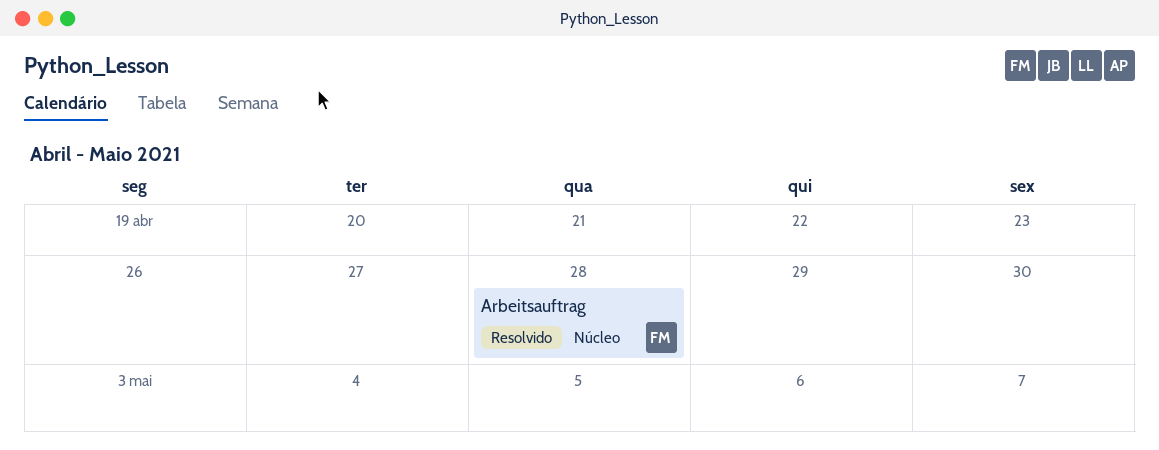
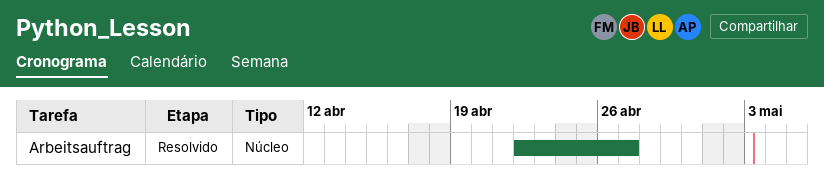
Arbeitsauftrag, due: Apr 28 -> Apr 27

